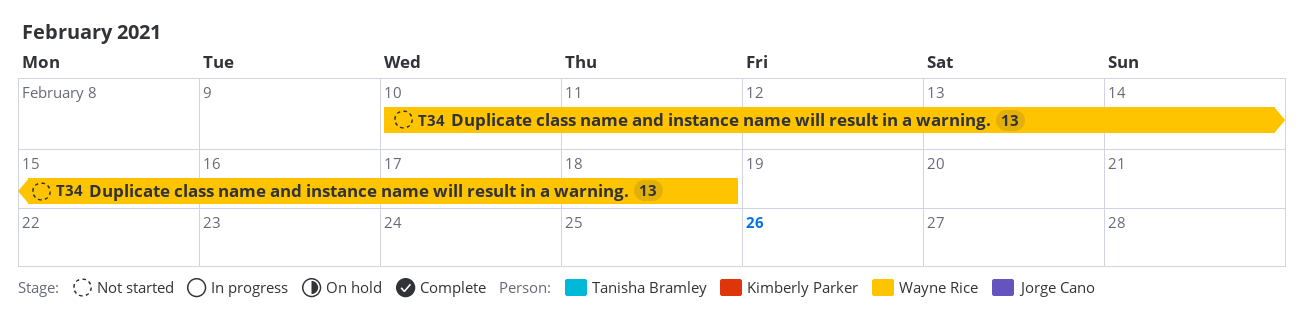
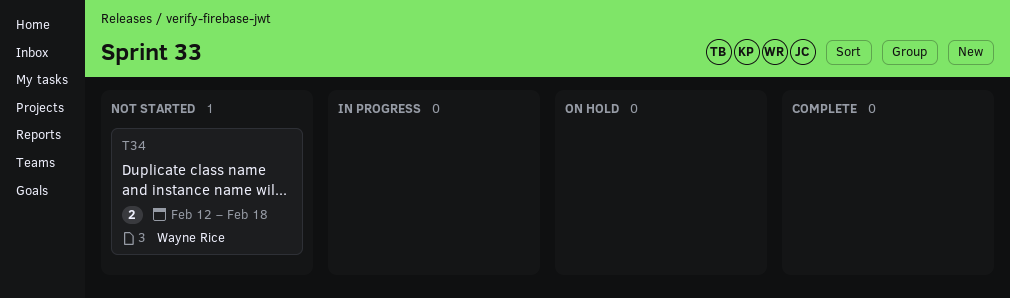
T34, estimate: 13 -> 2
T34, start: Feb 10 -> Feb 12

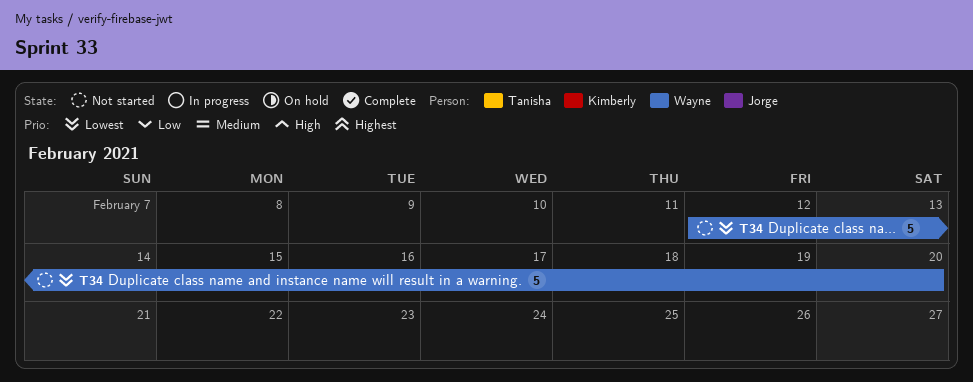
T34, estimate: 2 -> 5
T34, due: Feb 18 -> Feb 20

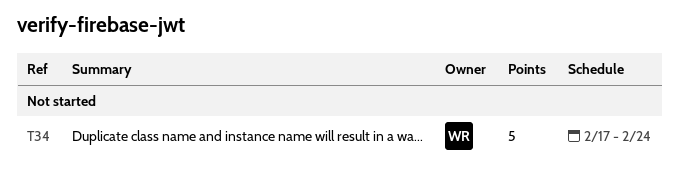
T34, start: Feb 12 -> Feb 17
T34, due: Feb 20 -> Feb 24

